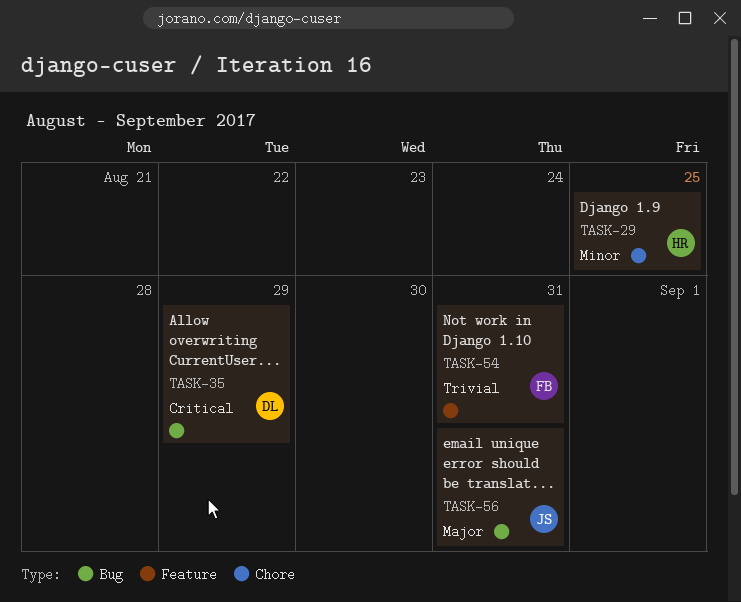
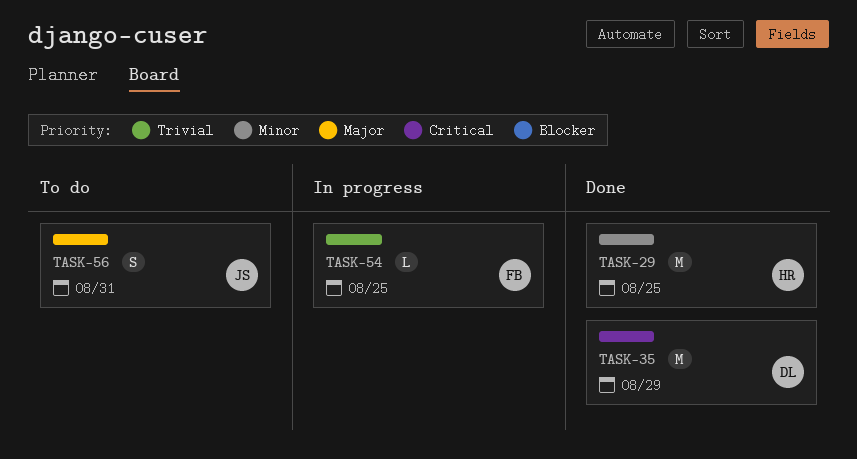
TASK-54, due: Aug 31 -> Aug 25

